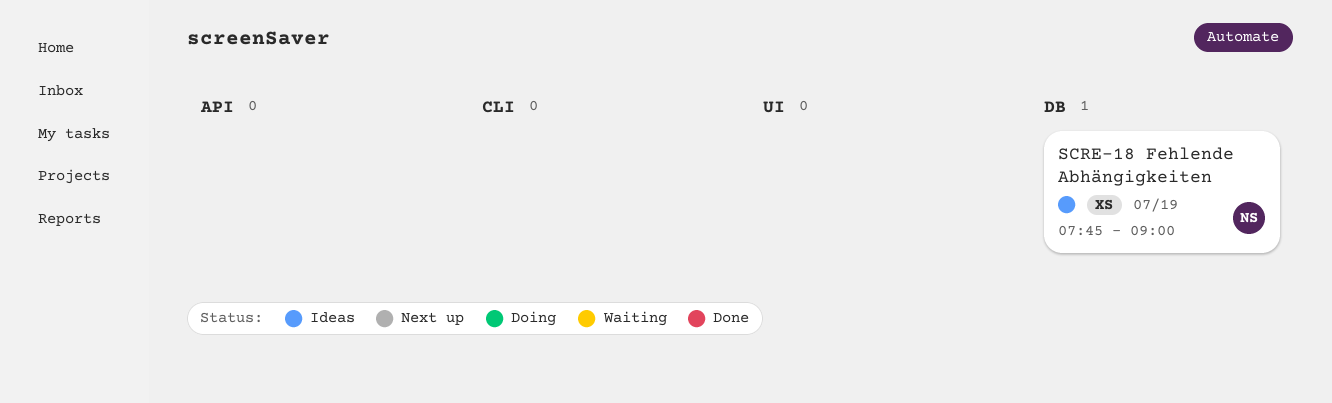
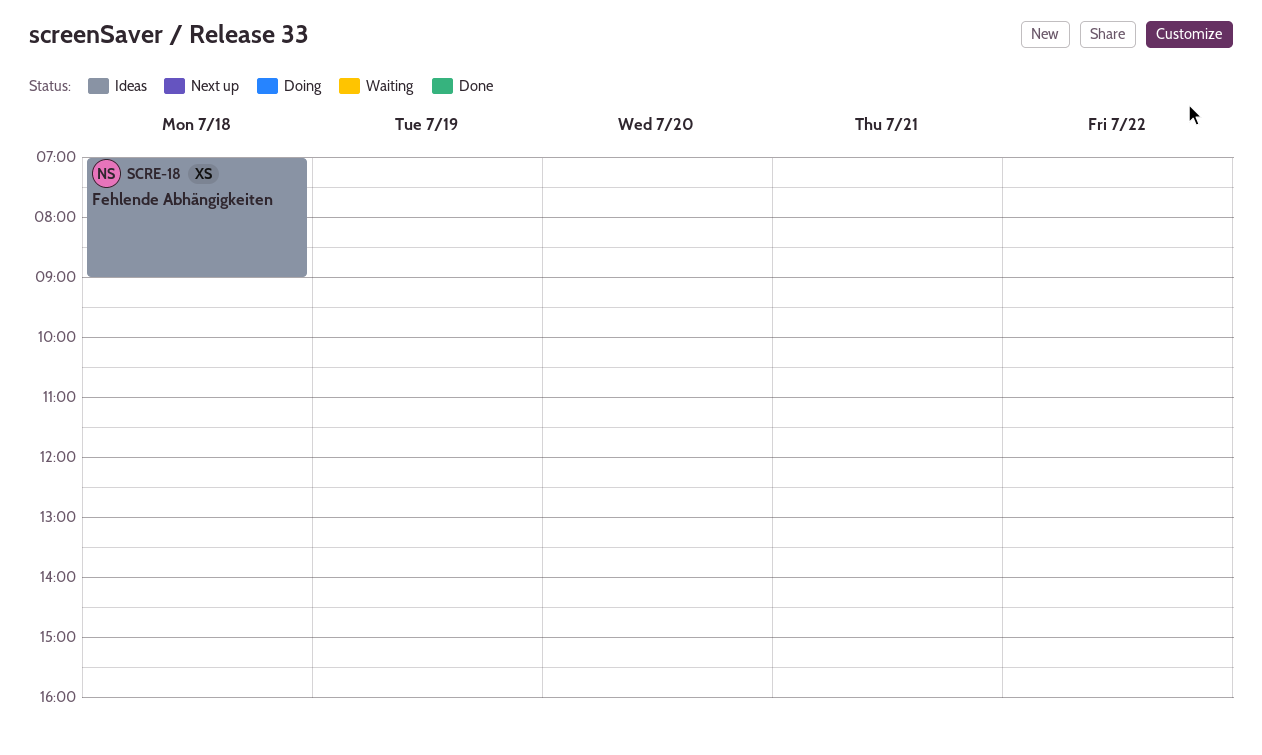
SCRE-18, day: Jul 19 -> Jul 18
SCRE-18, begins: 07:45 -> 07:00

